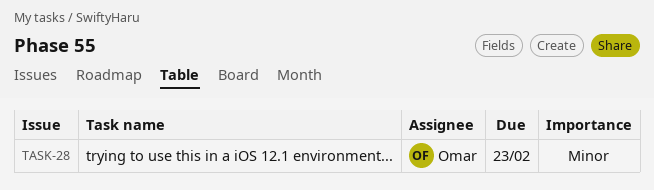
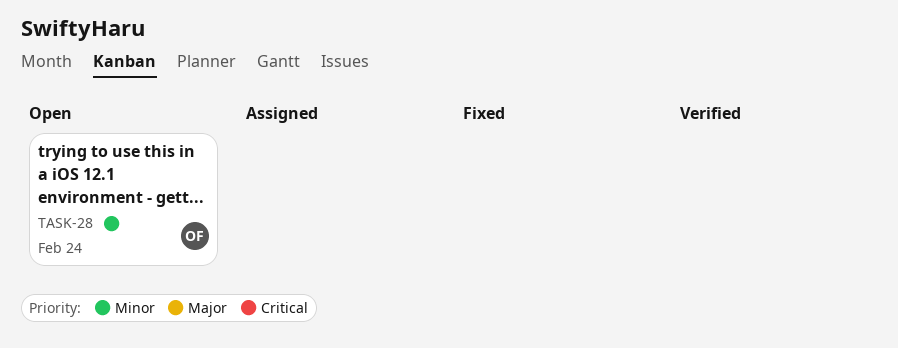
TASK-28, due: Feb 23 -> Feb 24

